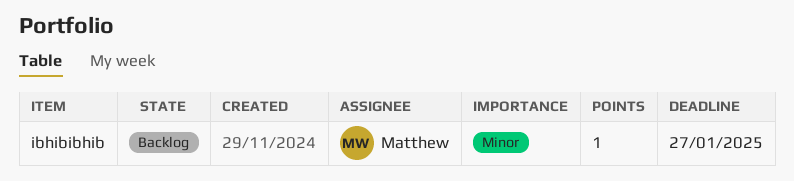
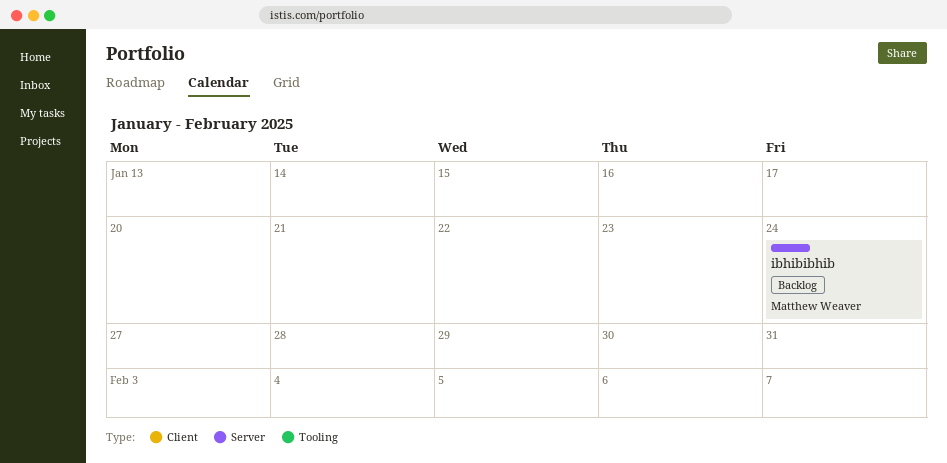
ibhibibhib, due: Jan 27 -> Jan 24

